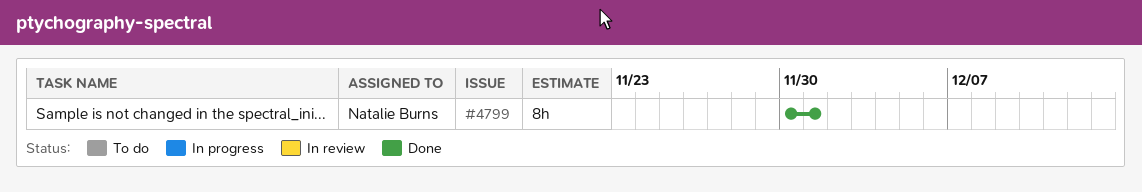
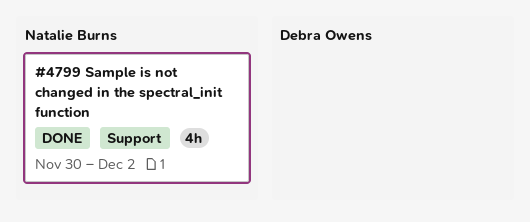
#4799, estimate: 8h -> 4h
#4799, due: Dec 1 -> Dec 2

